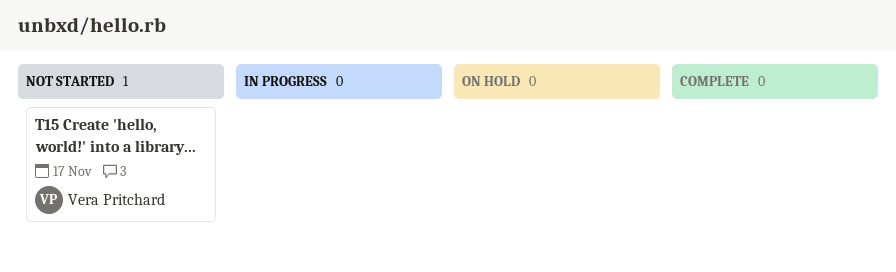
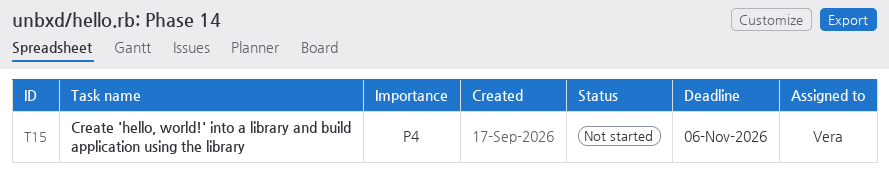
T15, due: Nov 17 -> Nov 6

